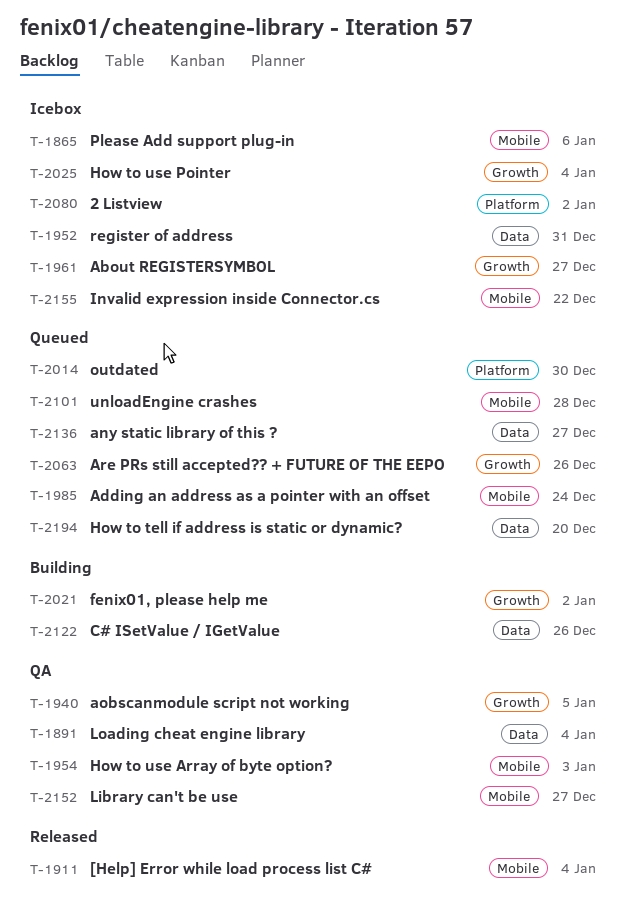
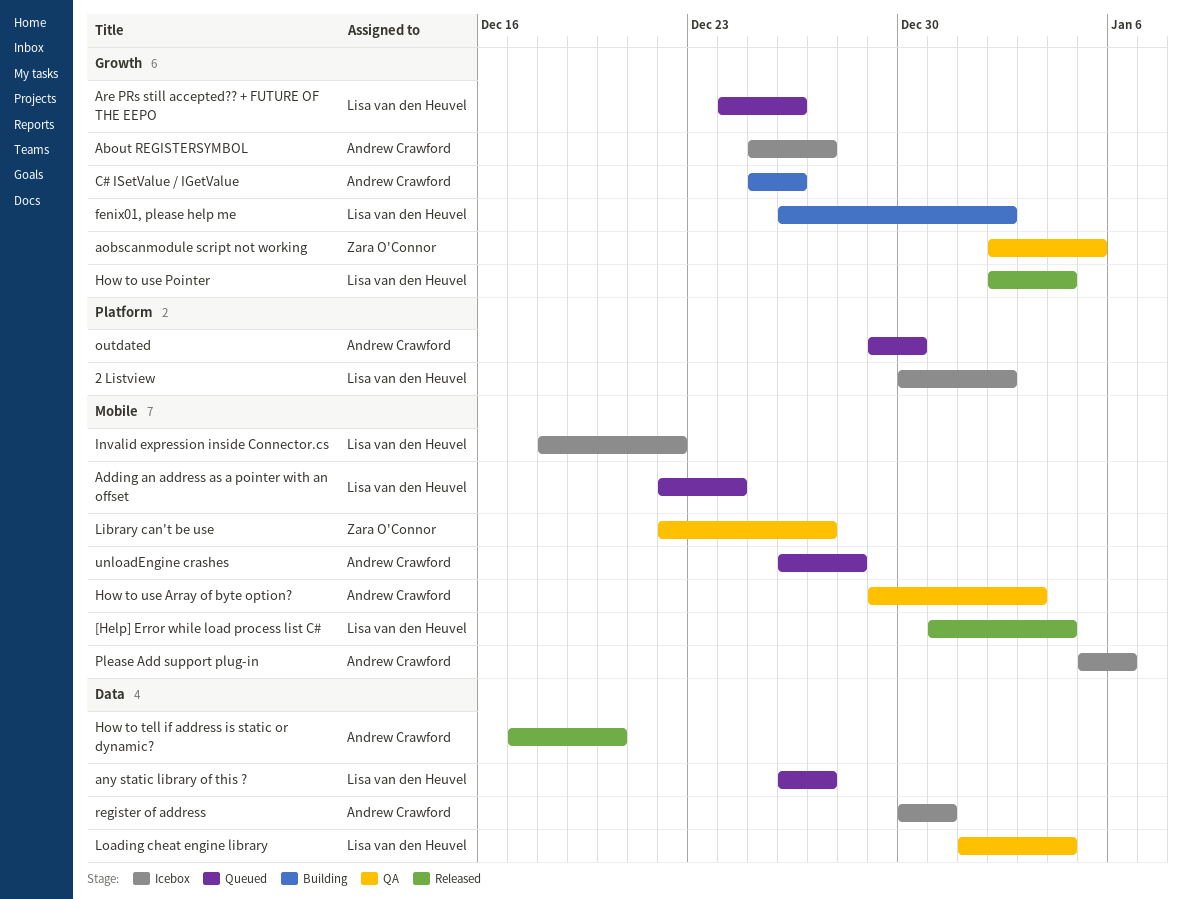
C# ISetValue / IGetValue, label: Data -> Growth
How to tell if address is static or dynamic?, status: Queued -> Released
How to use Pointer, status: Icebox -> Released

